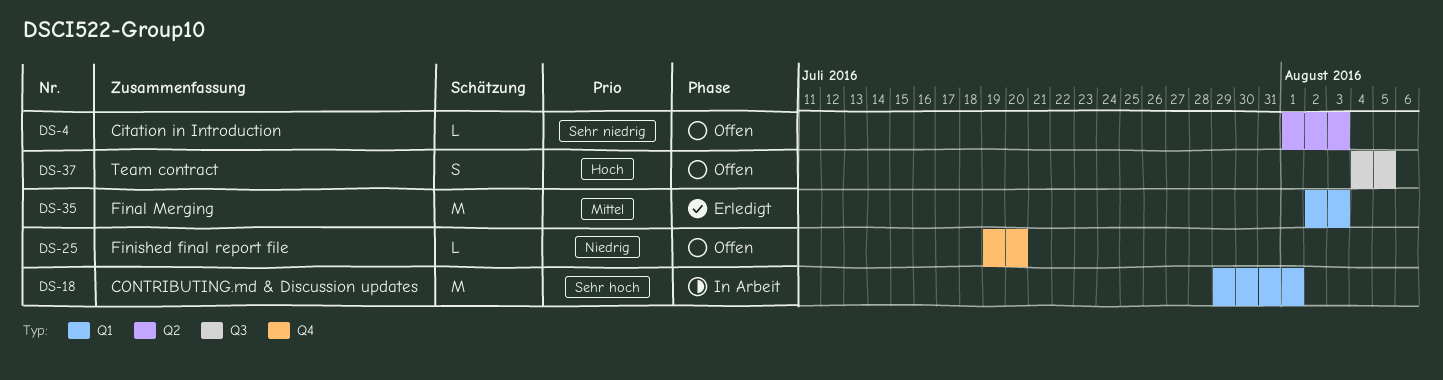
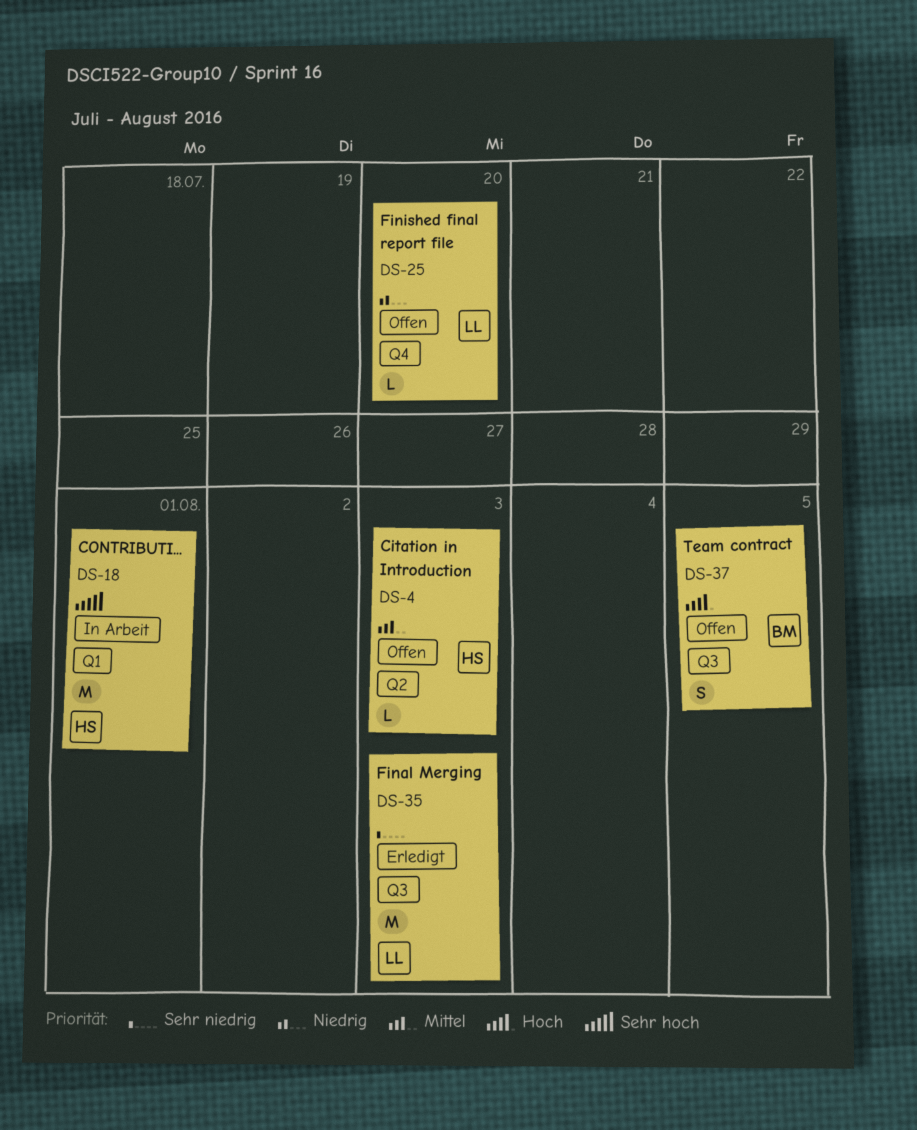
DS-4, priority: Sehr niedrig -> Mittel
DS-35, priority: Mittel -> Sehr niedrig
DS-35, label: Q1 -> Q3

